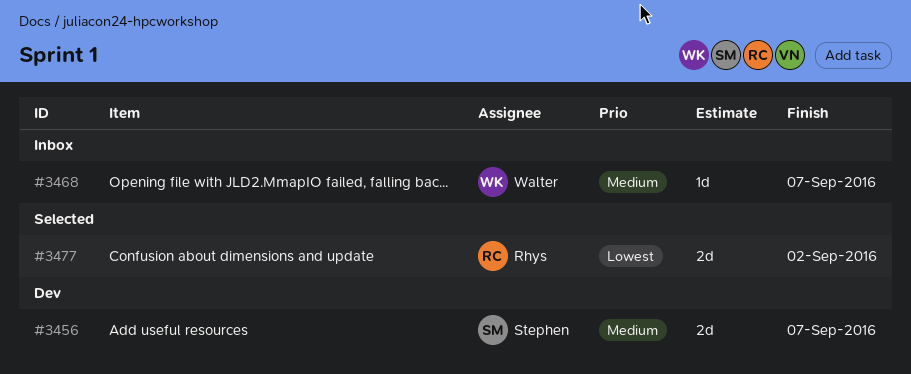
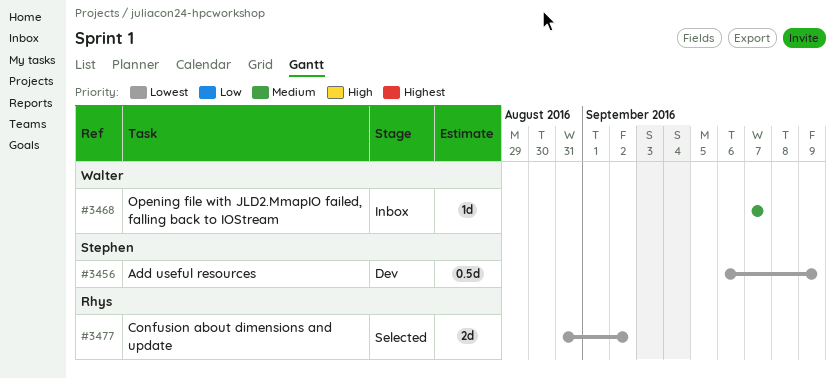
#3456, priority: Medium -> Lowest
#3456, estimate: 2d -> 0.5d
#3456, due: Sep 7 -> Sep 9

